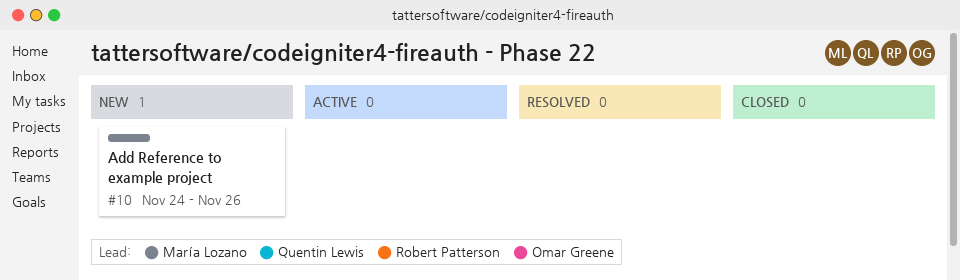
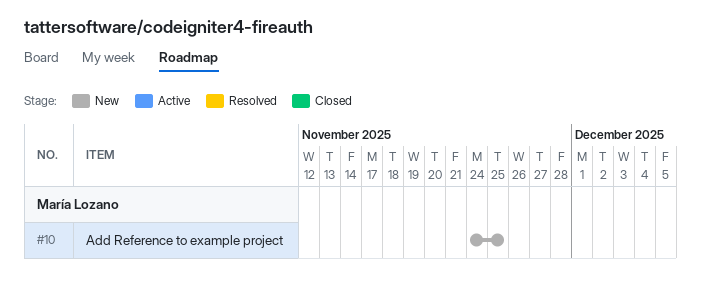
#10, due: Nov 26 -> Nov 25

